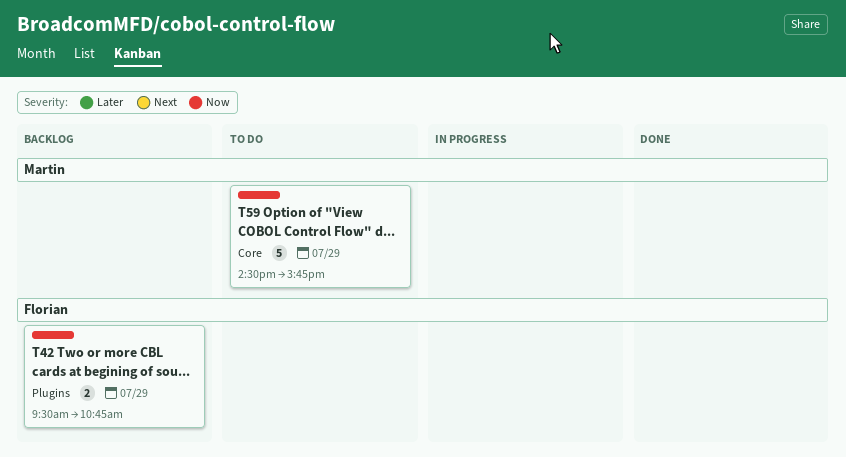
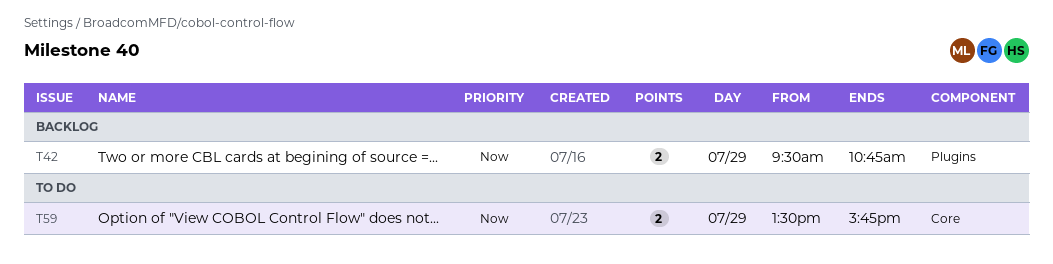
T59, estimate: 5 -> 2
T59, begins: 14:30 -> 13:30

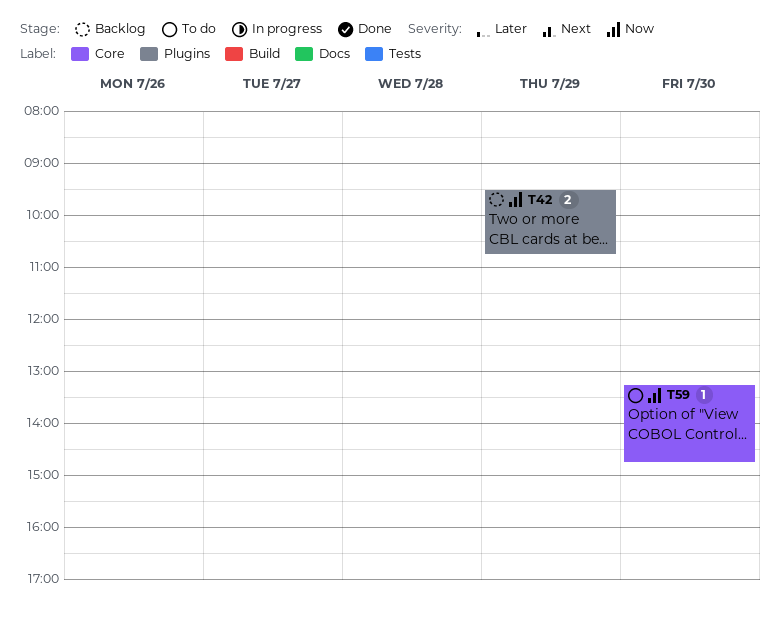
T59, estimate: 2 -> 1
T59, day: Jul 29 -> Jul 30
T59, begins: 13:30 -> 13:15
T59, ends: 15:45 -> 14:45

